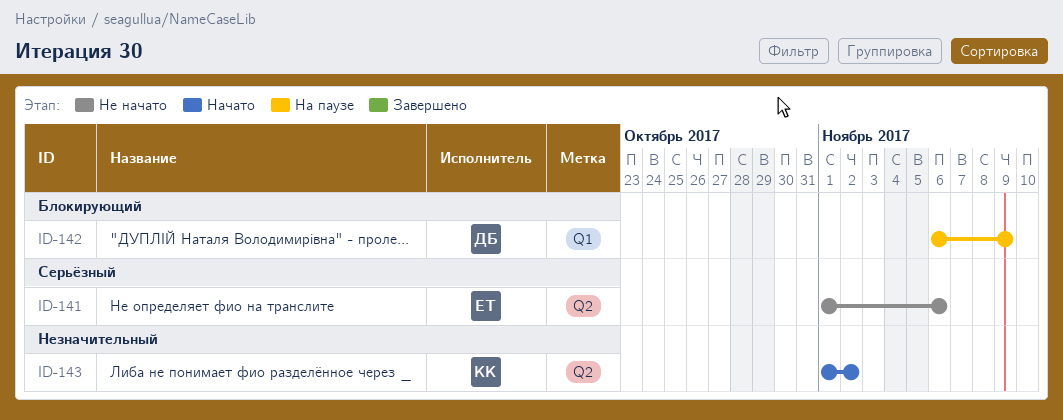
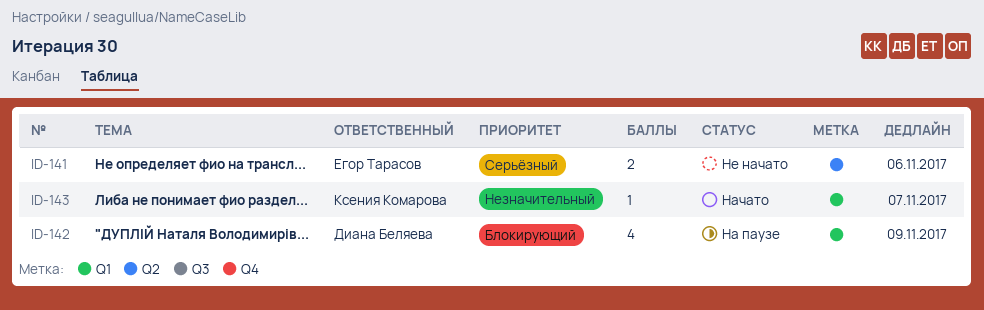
ID-143, label: Q2 -> Q1
ID-143, due: Nov 2 -> Nov 7

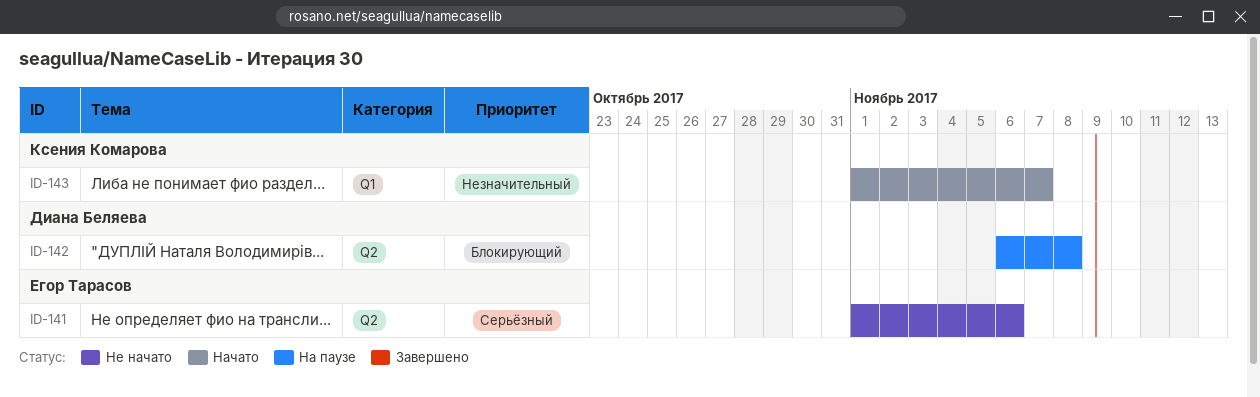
ID-142, label: Q1 -> Q2
ID-142, due: Nov 9 -> Nov 8

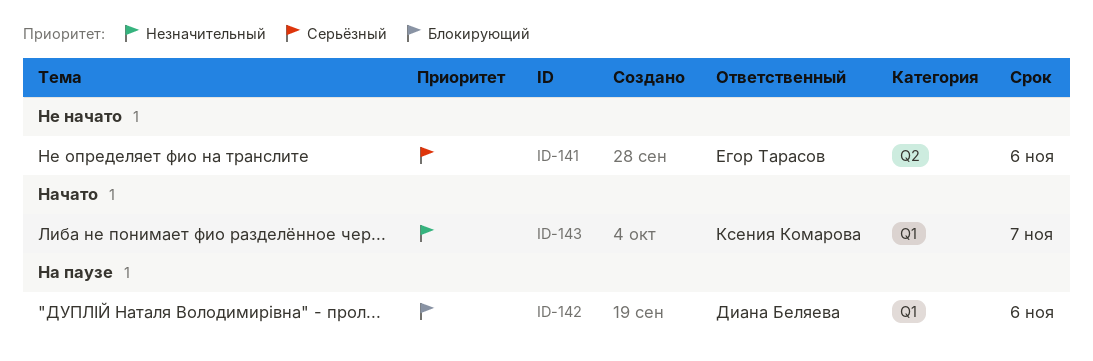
ID-142, label: Q2 -> Q1
ID-142, due: Nov 8 -> Nov 6

